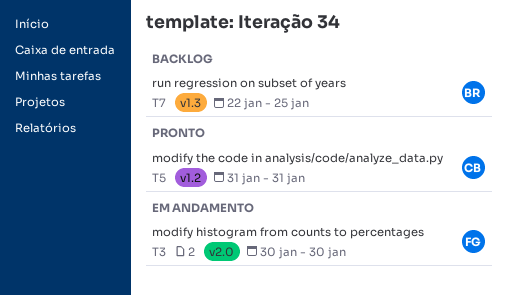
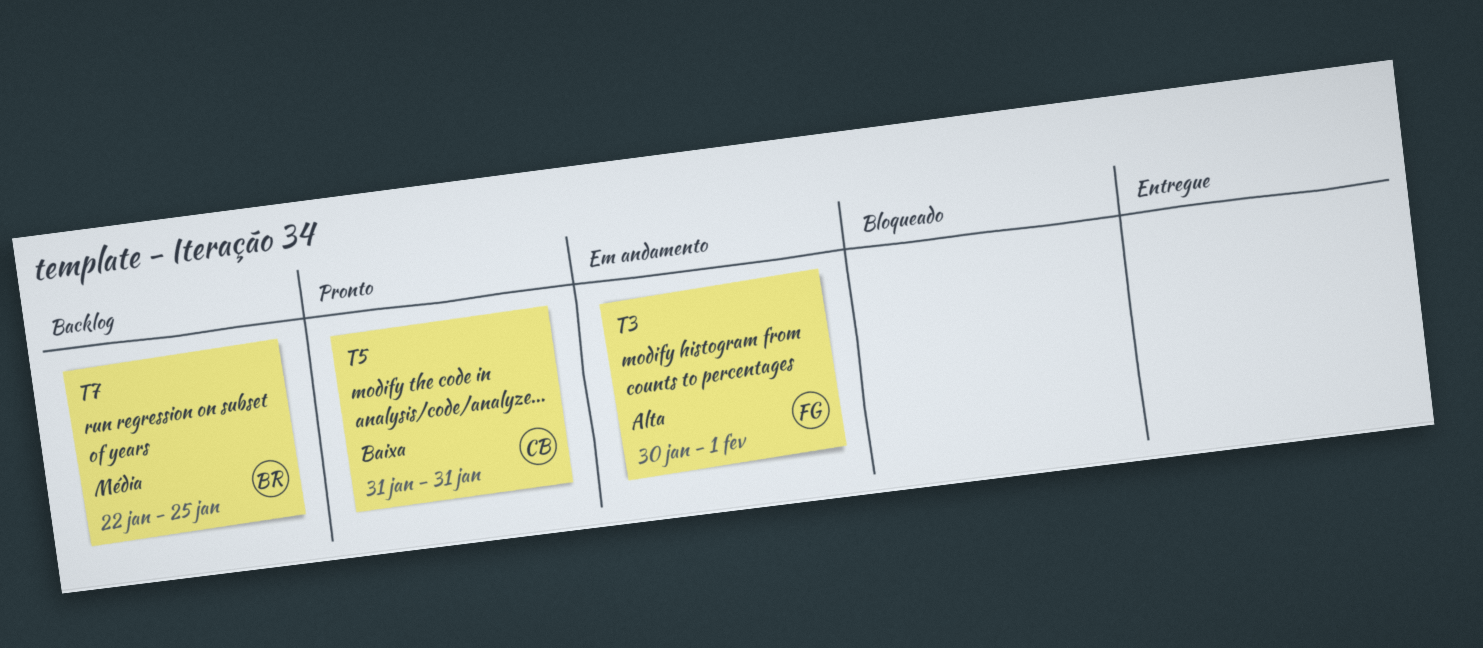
T3, due: Jan 30 -> Feb 1

